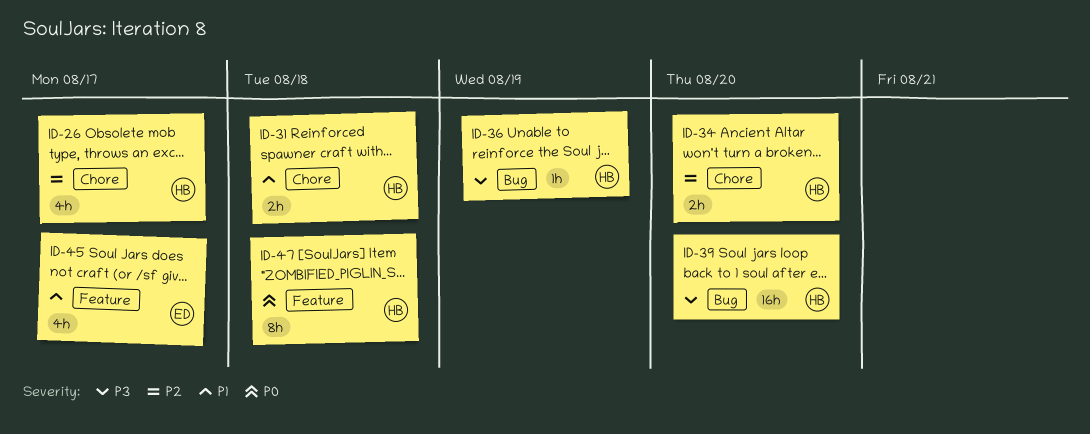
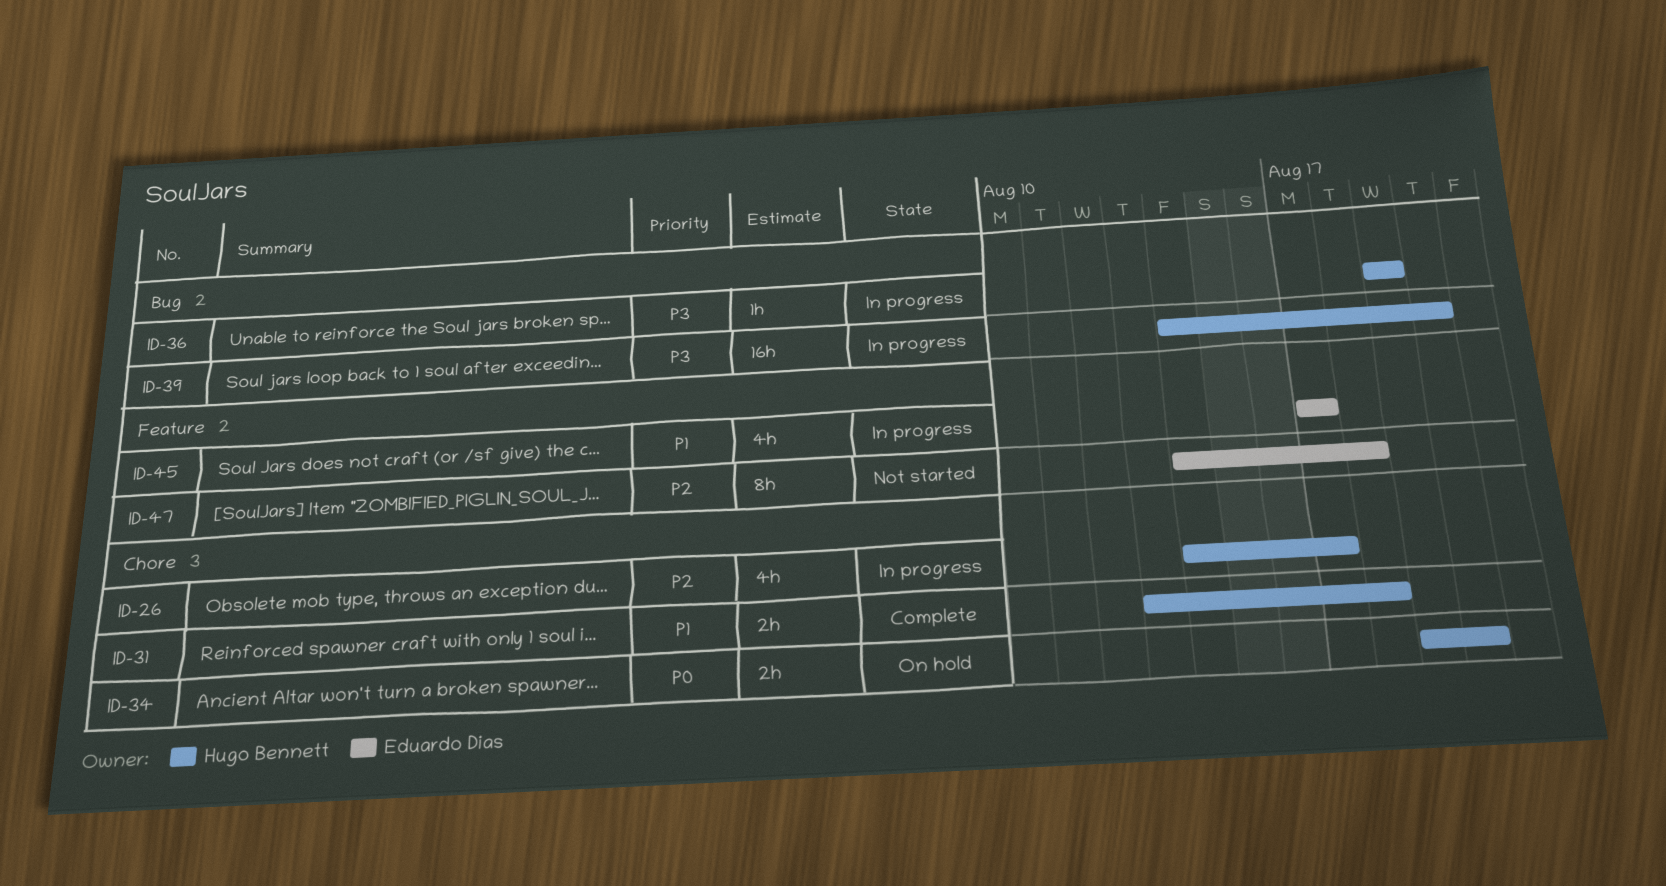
ID-34, priority: P2 -> P0
ID-47, owner: Hugo Bennett -> Eduardo Dias
ID-47, priority: P0 -> P2

